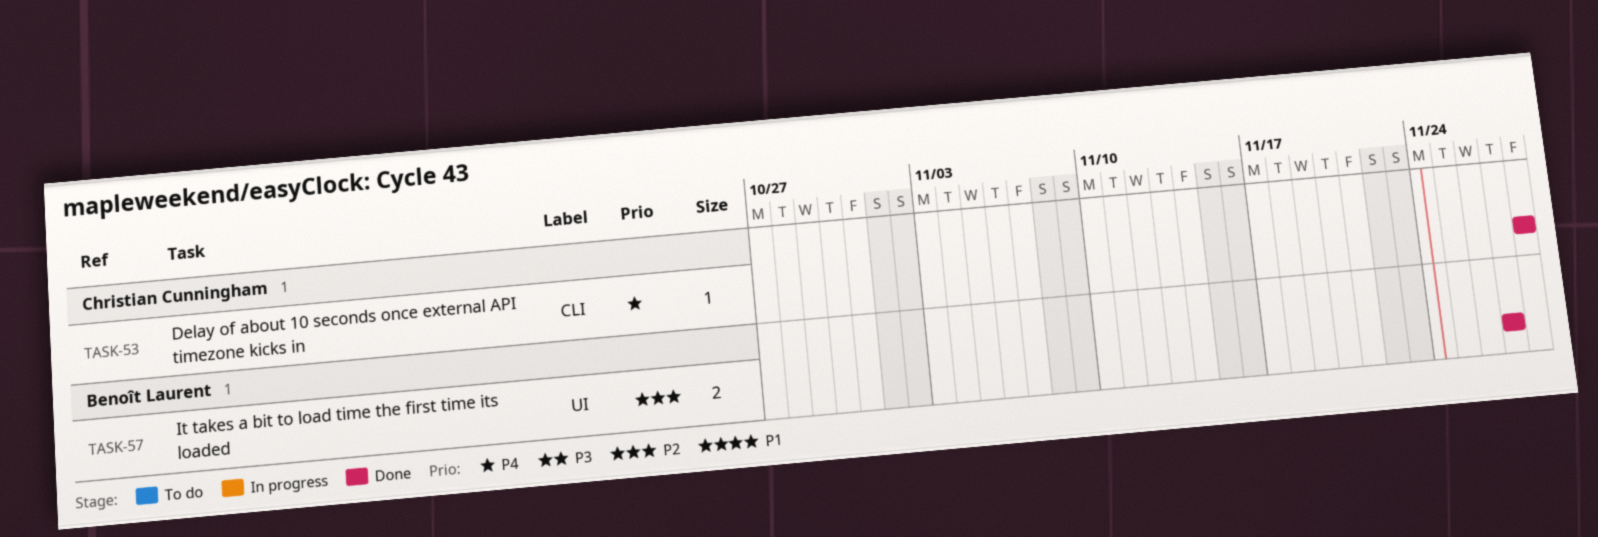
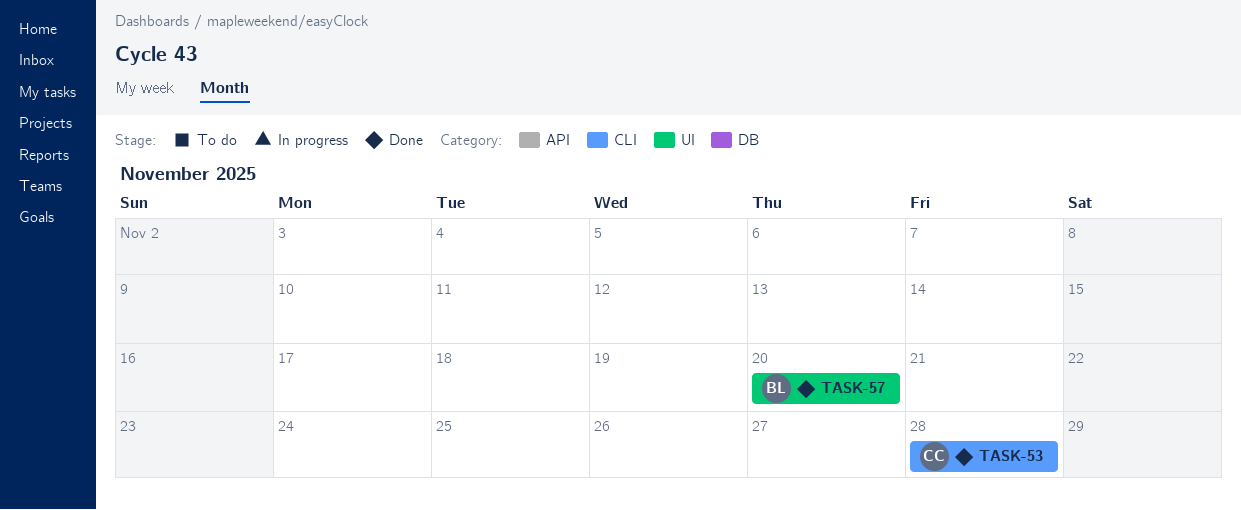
TASK-57, start: Nov 27 -> Nov 20
TASK-57, due: Nov 27 -> Nov 20

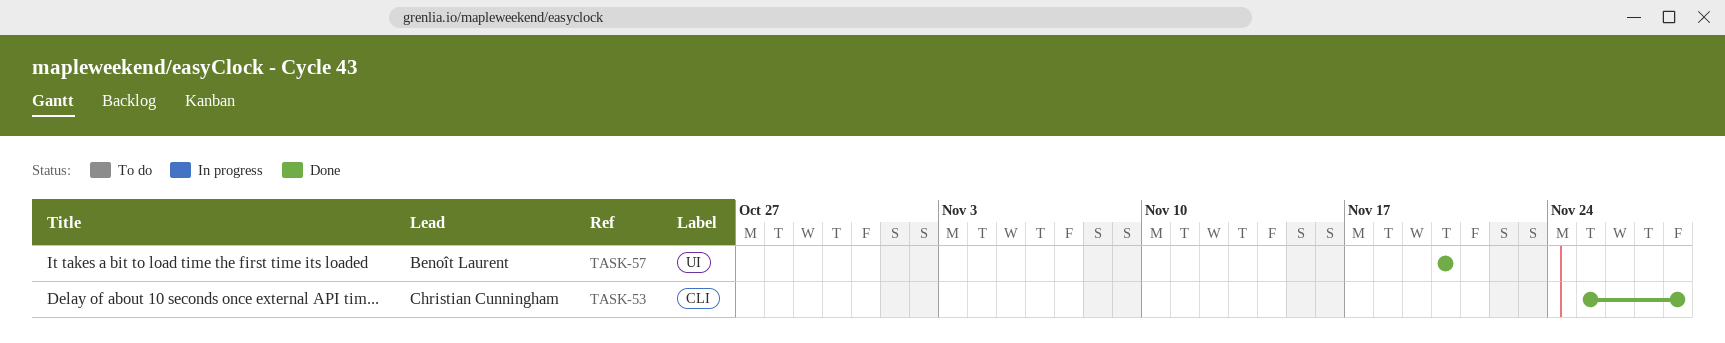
TASK-53, start: Nov 28 -> Nov 25

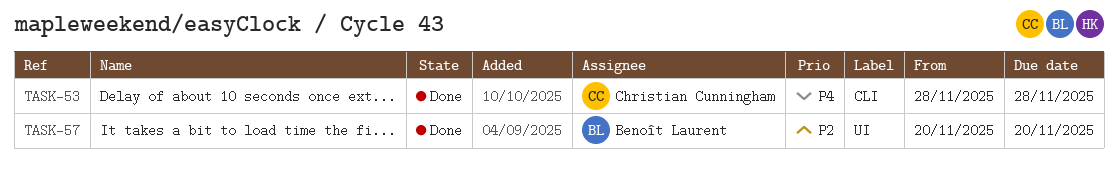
TASK-53, start: Nov 25 -> Nov 28

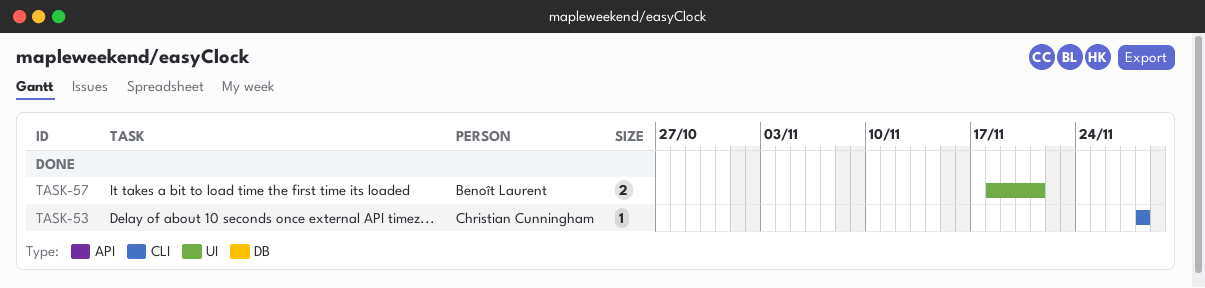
TASK-57, start: Nov 20 -> Nov 18
TASK-57, due: Nov 20 -> Nov 21

